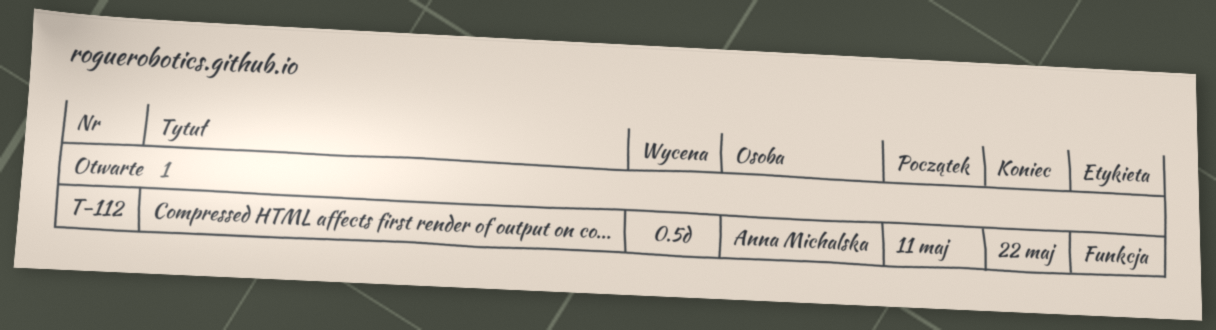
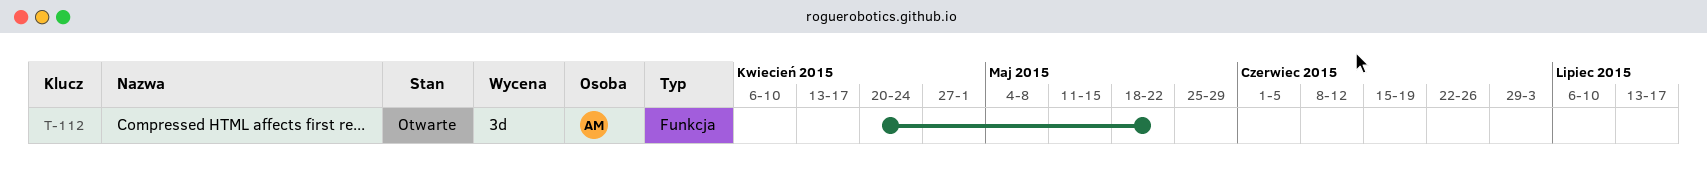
T-112, estimate: 0.5d -> 3d
T-112, start: May 11 -> Apr 20

